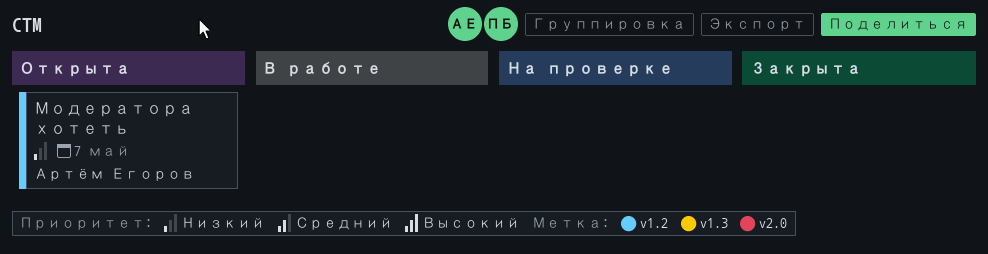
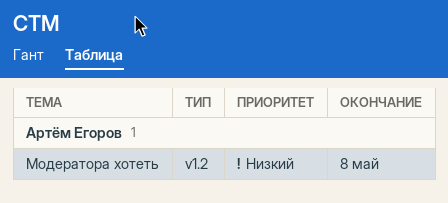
Модератора хотеть, due: May 7 -> May 8

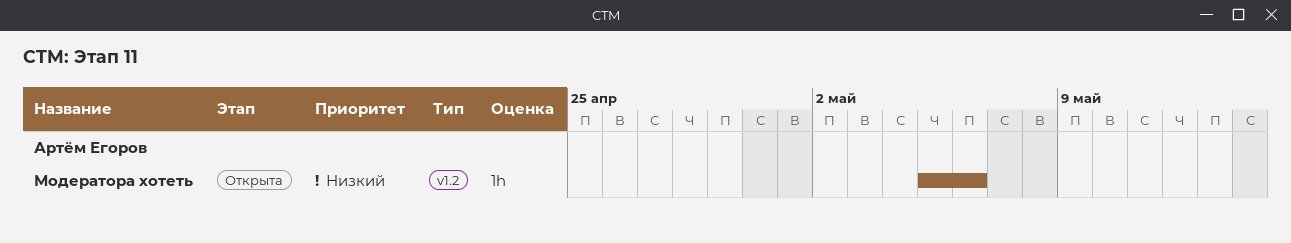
Модератора хотеть, due: May 8 -> May 6

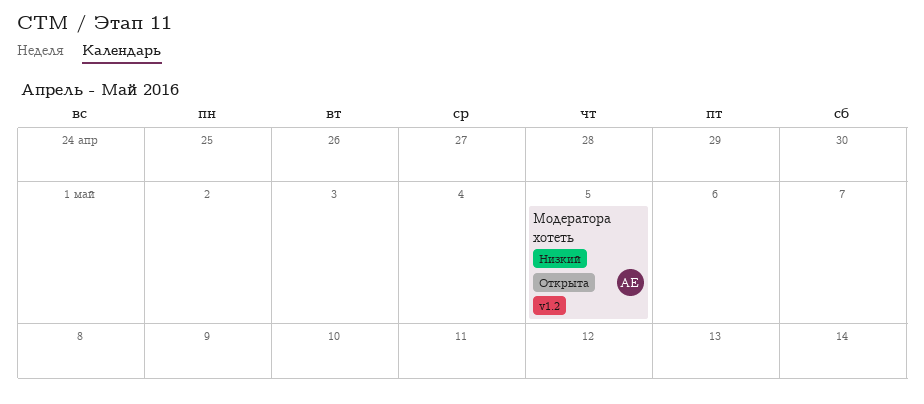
Модератора хотеть, due: May 6 -> May 5

